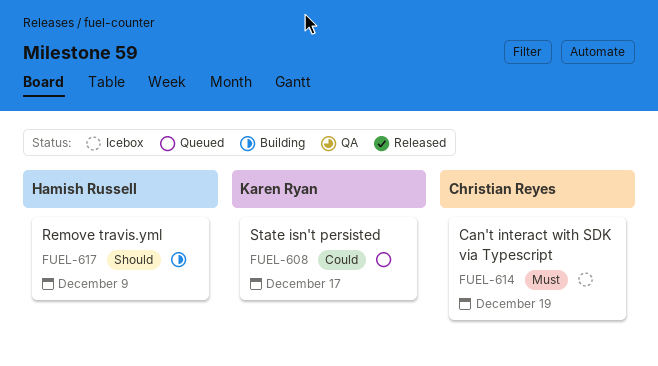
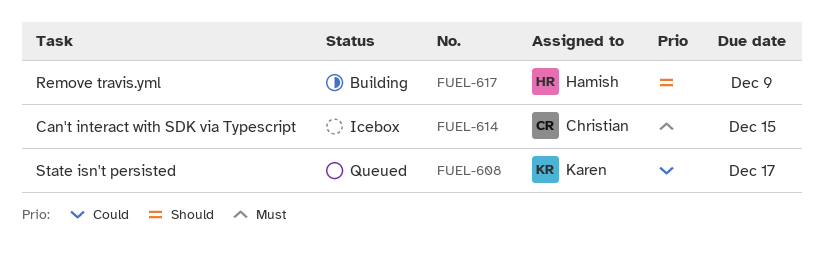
FUEL-614, due: Dec 19 -> Dec 15

